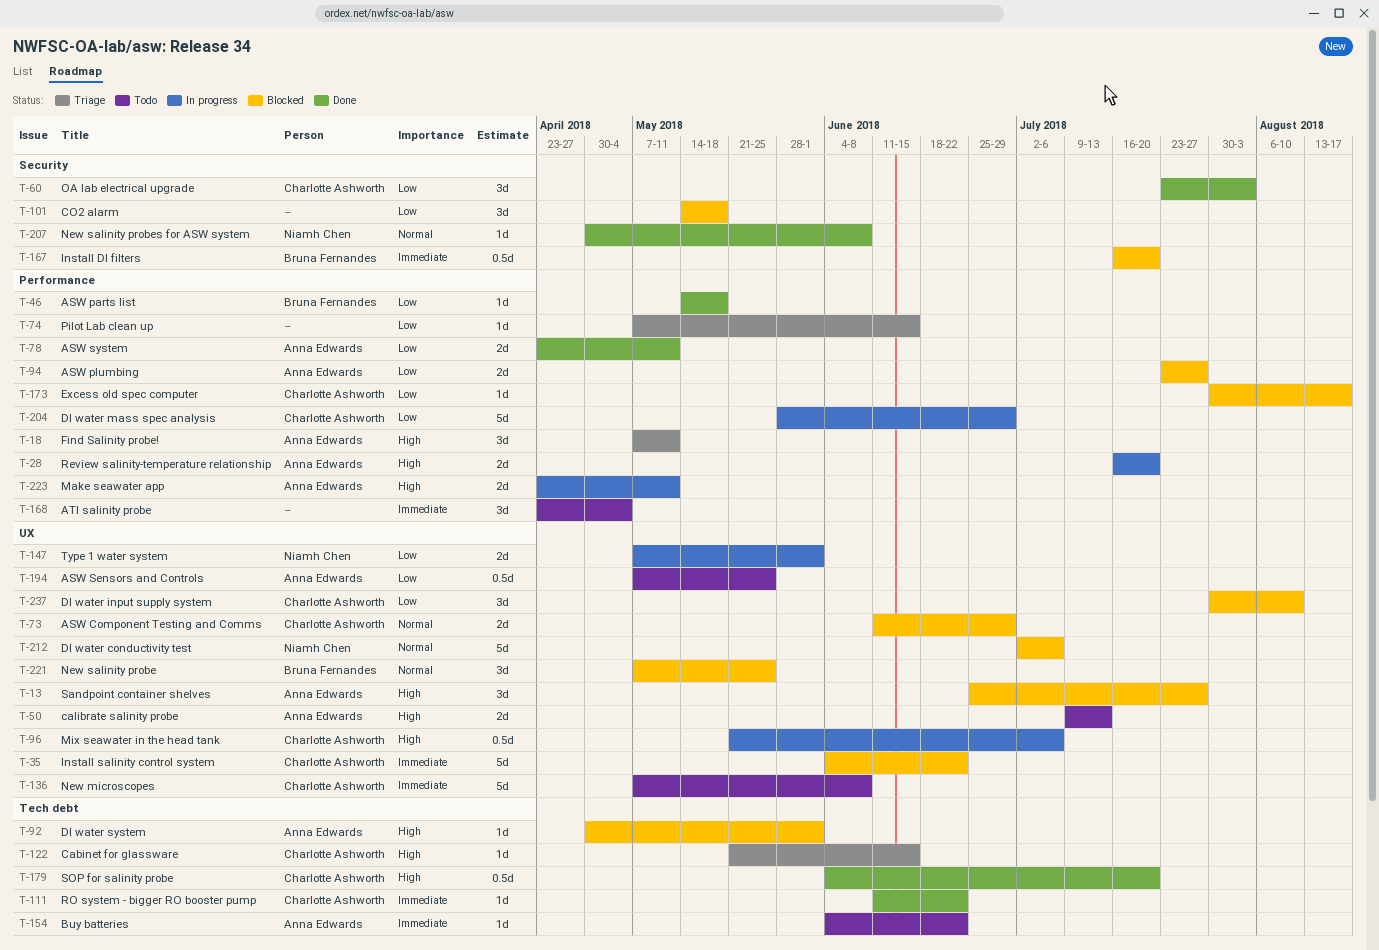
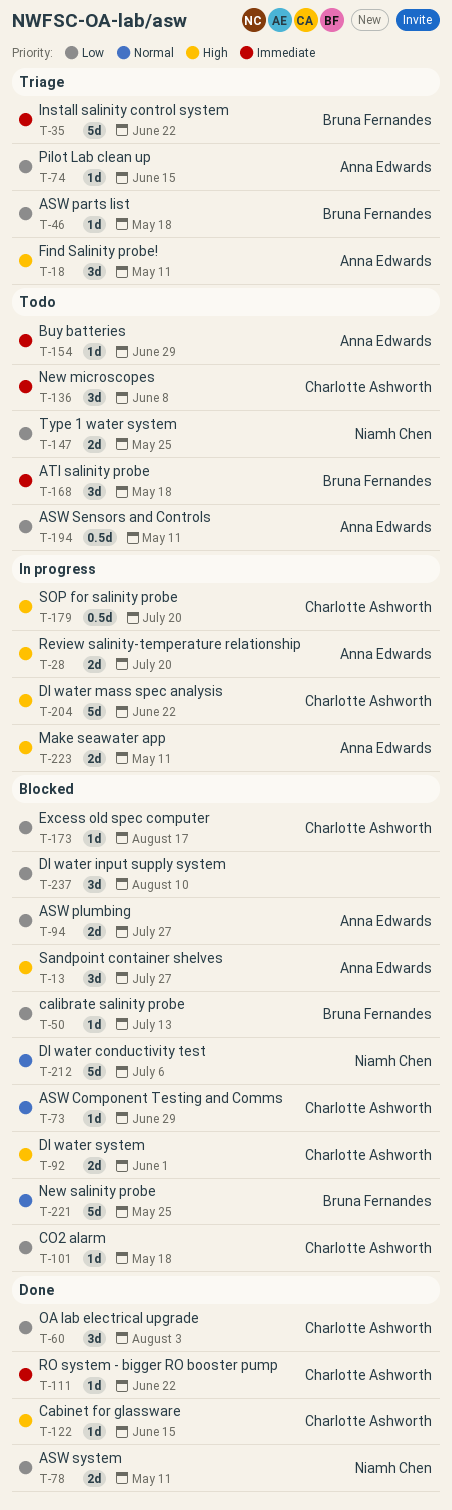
T-35, status: Blocked -> Triage
T-35, owner: Charlotte Ashworth -> Bruna Fernandes
T-46, status: Done -> Triage
T-50, status: Todo -> Blocked
T-50, owner: Anna Edwards -> Bruna Fernandes
T-50, priority: High -> Low
T-50, estimate: 2d -> 1d
T-73, estimate: 2d -> 1d
T-74, owner: none -> Anna Edwards
T-78, owner: Anna Edwards -> Niamh Chen
T-92, owner: Anna Edwards -> Charlotte Ashworth
T-92, estimate: 1d -> 2d
T-96: present -> none
T-101, owner: none -> Charlotte Ashworth
T-101, estimate: 3d -> 1d
T-122, status: Triage -> Done
T-136, estimate: 5d -> 3d
T-147, status: In progress -> Todo
T-147, due: Jun 1 -> May 25
T-154, due: Jun 22 -> Jun 29
T-167: present -> none
T-168, owner: none -> Bruna Fernandes
T-168, due: May 4 -> May 18
T-179, status: Done -> In progress
T-194, due: May 25 -> May 11
T-204, priority: Low -> High
T-204, due: Jun 29 -> Jun 22
T-207: present -> none
T-221, estimate: 3d -> 5d
T-237, owner: Charlotte Ashworth -> none

